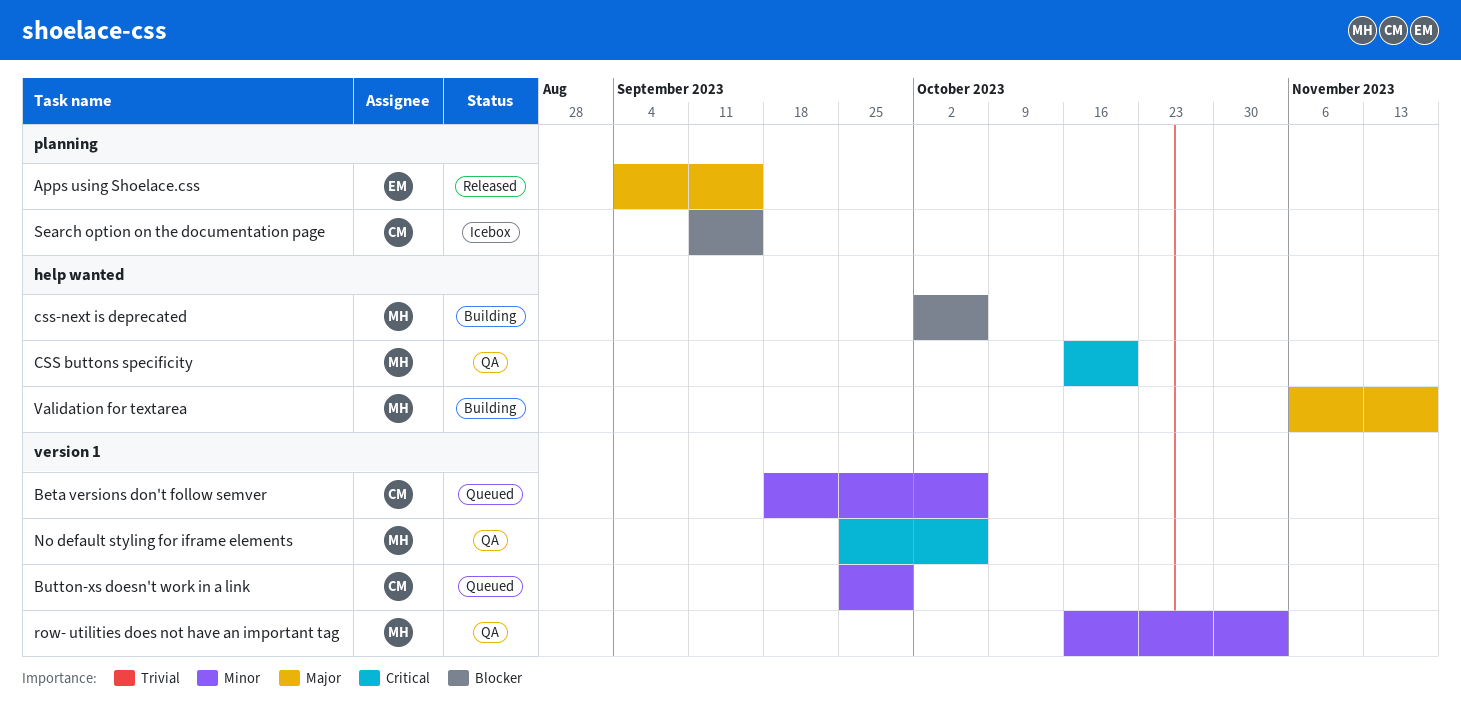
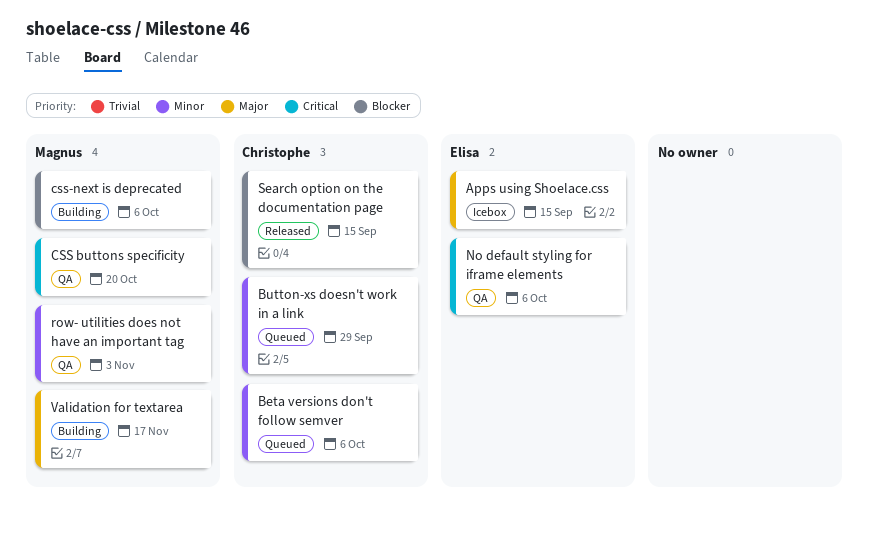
Apps using Shoelace.css, status: Released -> Icebox
No default styling for iframe elements, owner: Magnus -> Elisa
Search option on the documentation page, status: Icebox -> Released

